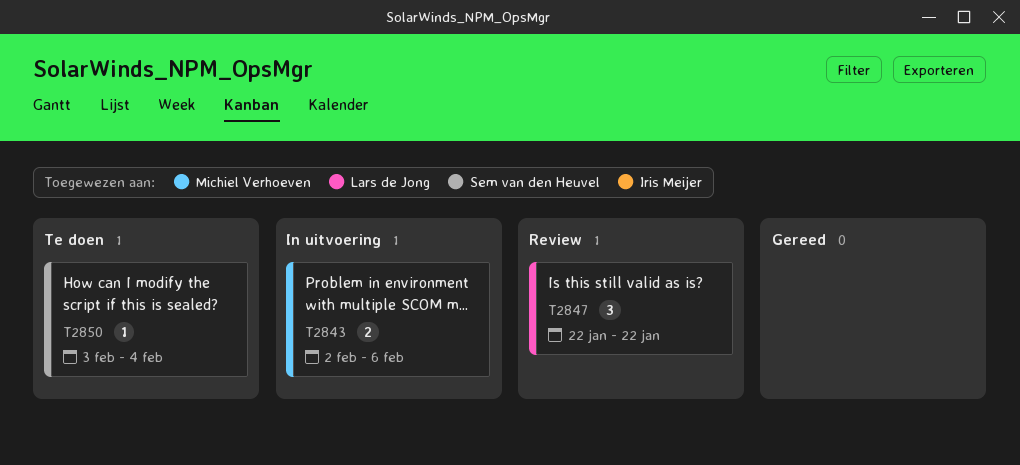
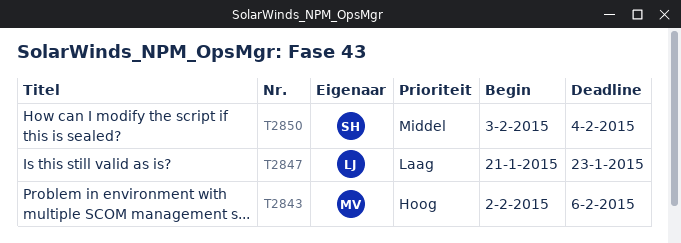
T2847, start: Jan 22 -> Jan 21
T2847, due: Jan 22 -> Jan 23

